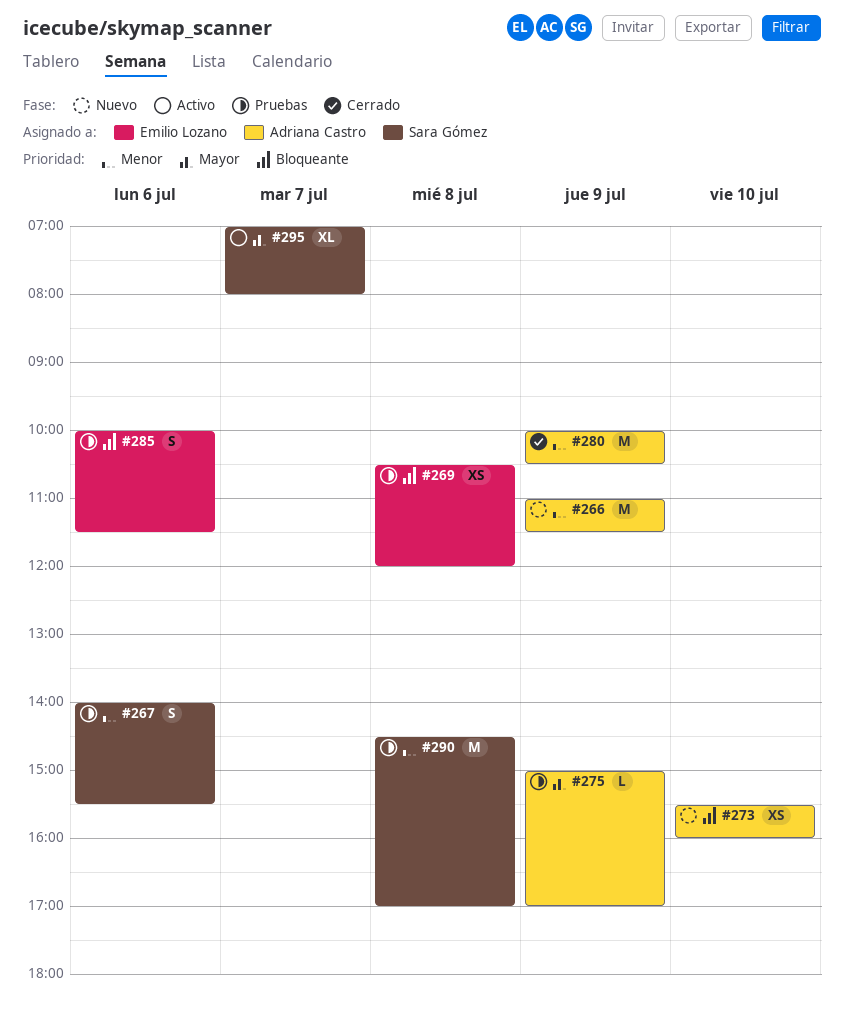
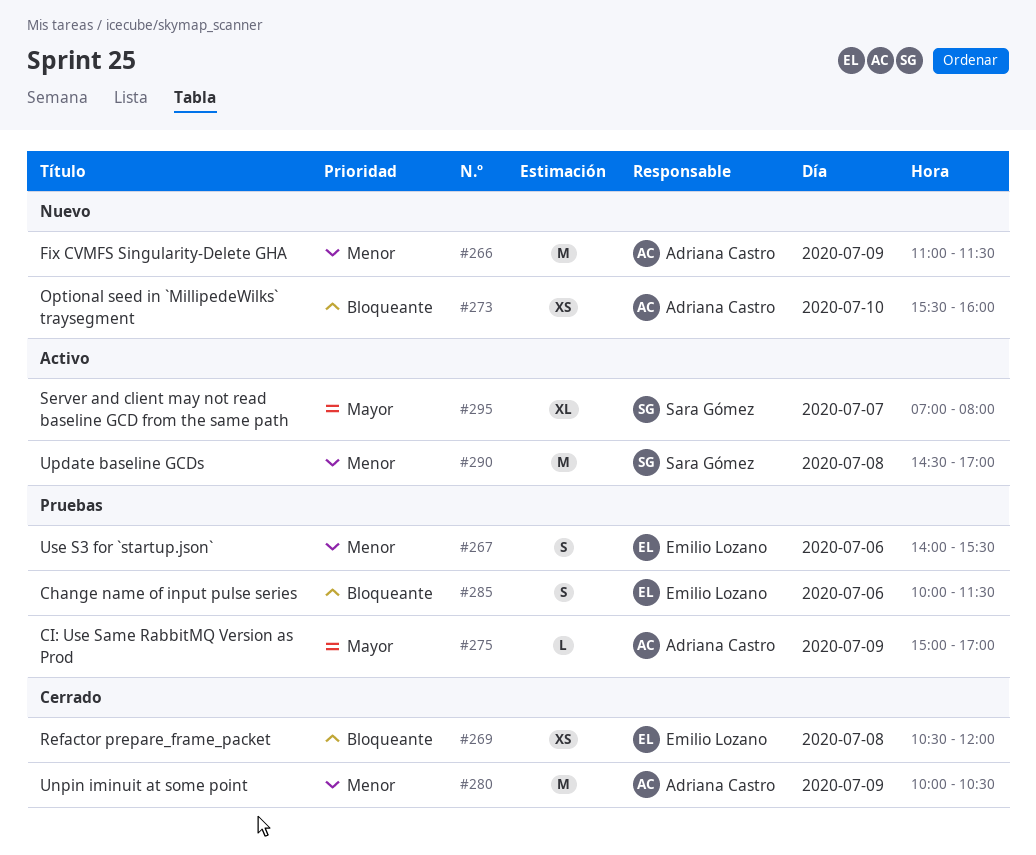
#267, owner: Sara Gómez -> Emilio Lozano
#269, status: Pruebas -> Cerrado
#290, status: Pruebas -> Activo

